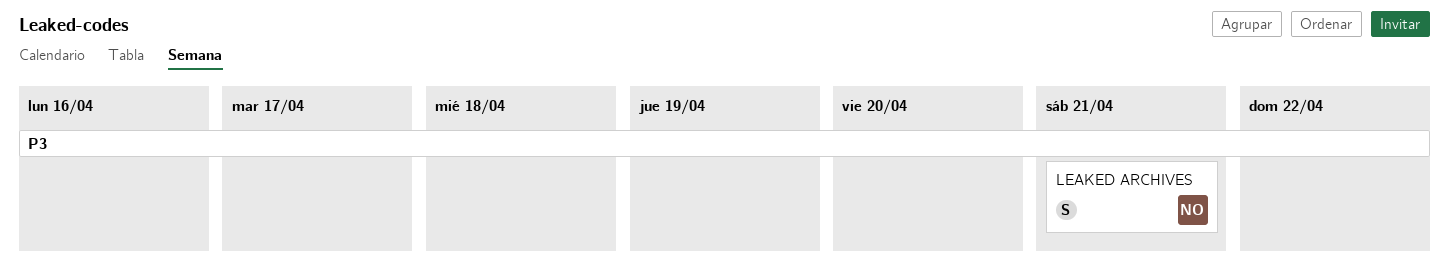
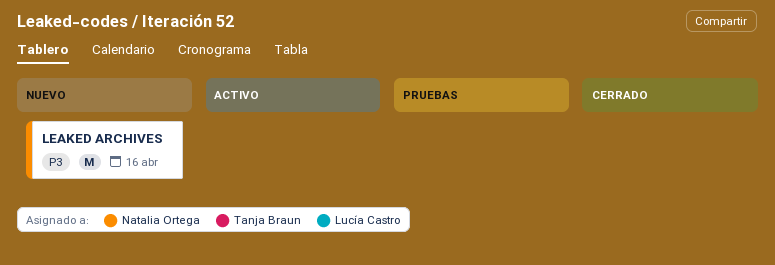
LEAKED ARCHIVES, estimate: S -> M
LEAKED ARCHIVES, due: Apr 21 -> Apr 16

